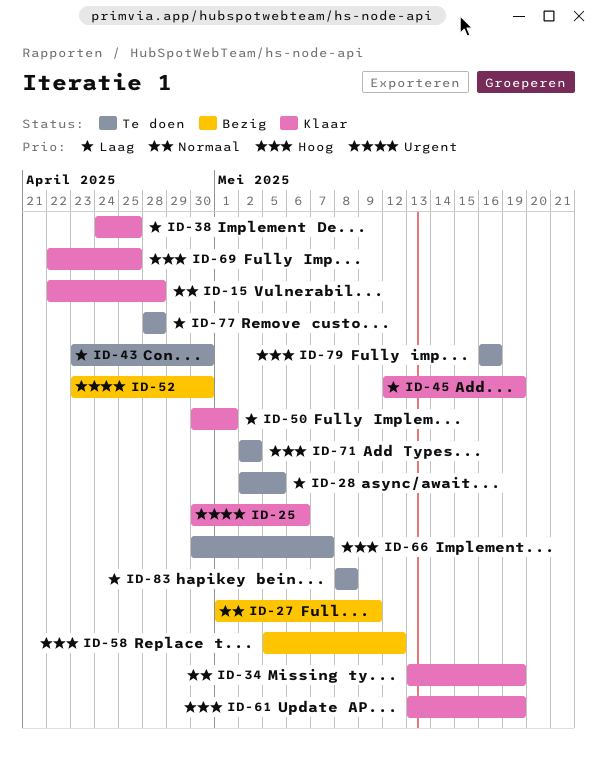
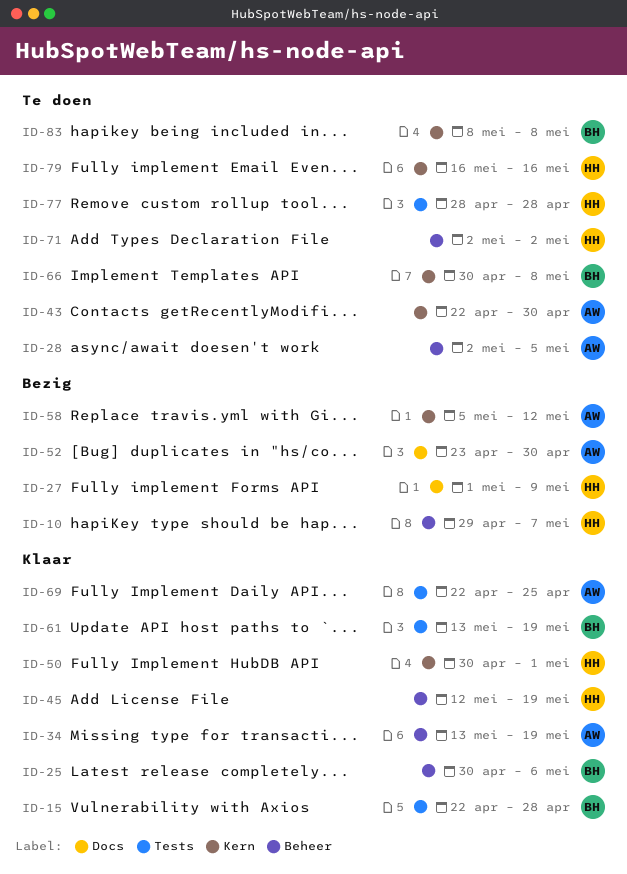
ID-10: none -> present
ID-38: present -> none
ID-43, start: Apr 23 -> Apr 22
ID-66, due: May 7 -> May 8

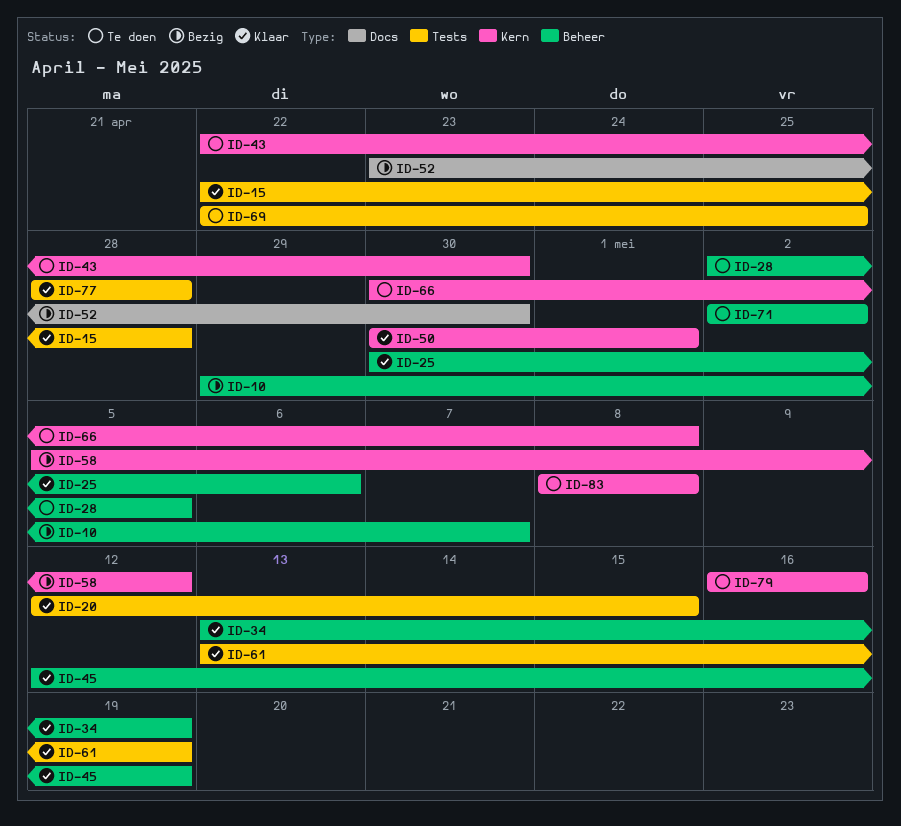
ID-20: none -> present
ID-27: present -> none
ID-69, status: Klaar -> Te doen
ID-77, status: Te doen -> Klaar

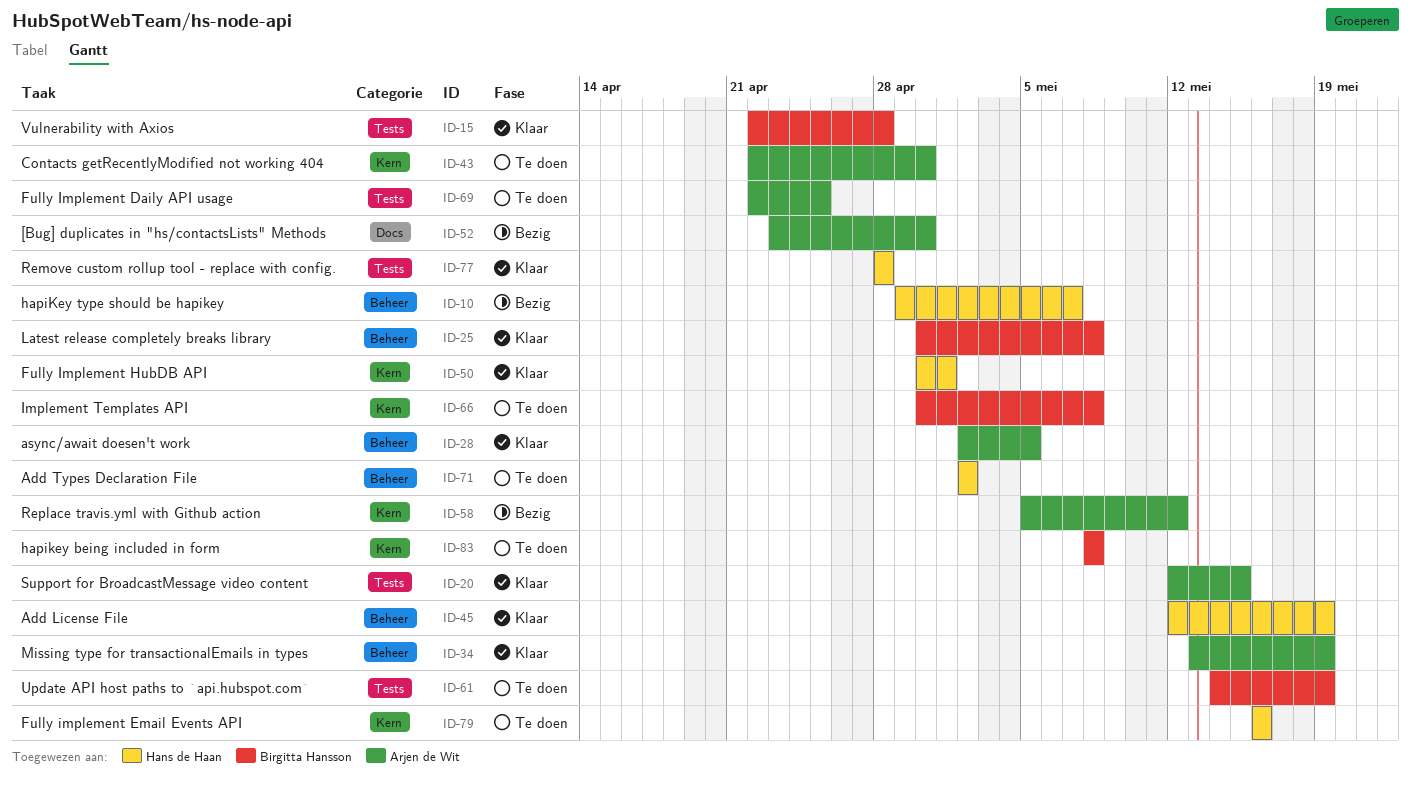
ID-25, due: May 6 -> May 8
ID-28, status: Te doen -> Klaar
ID-61, status: Klaar -> Te doen
ID-61, start: May 13 -> May 14

